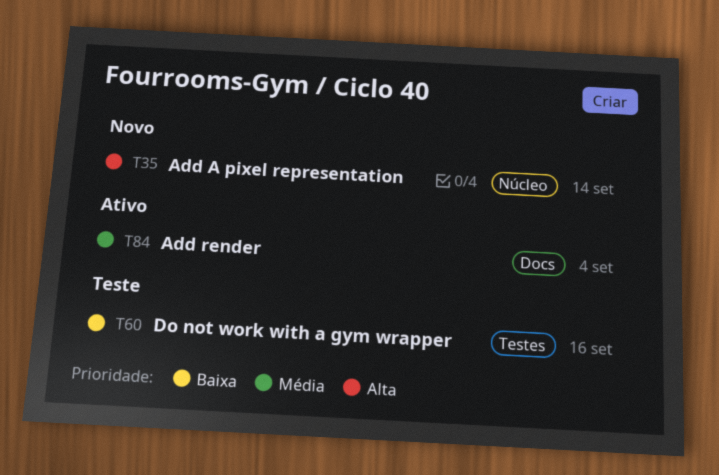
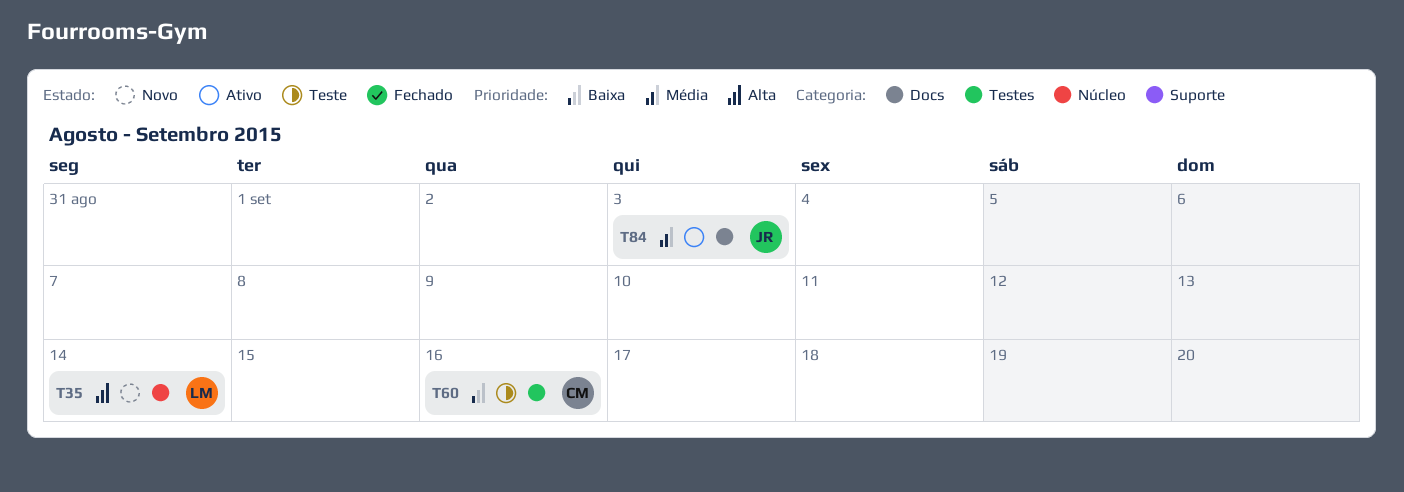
T84, due: Sep 4 -> Sep 3

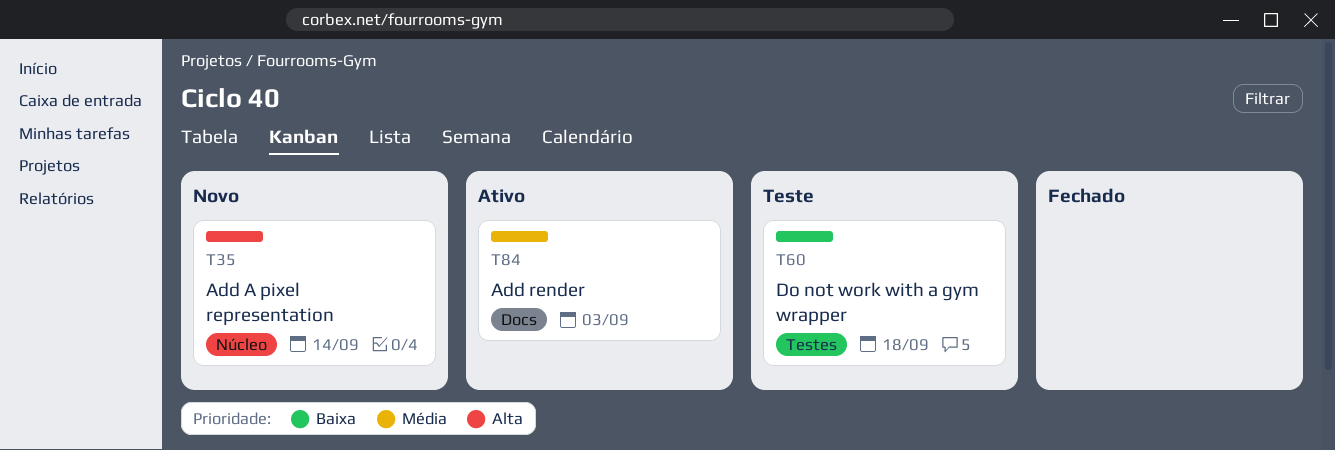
T60, due: Sep 16 -> Sep 18

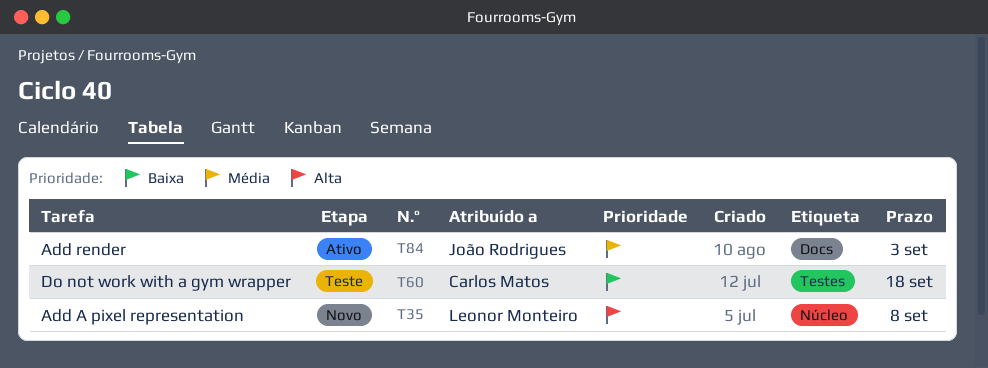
T35, due: Sep 14 -> Sep 8

